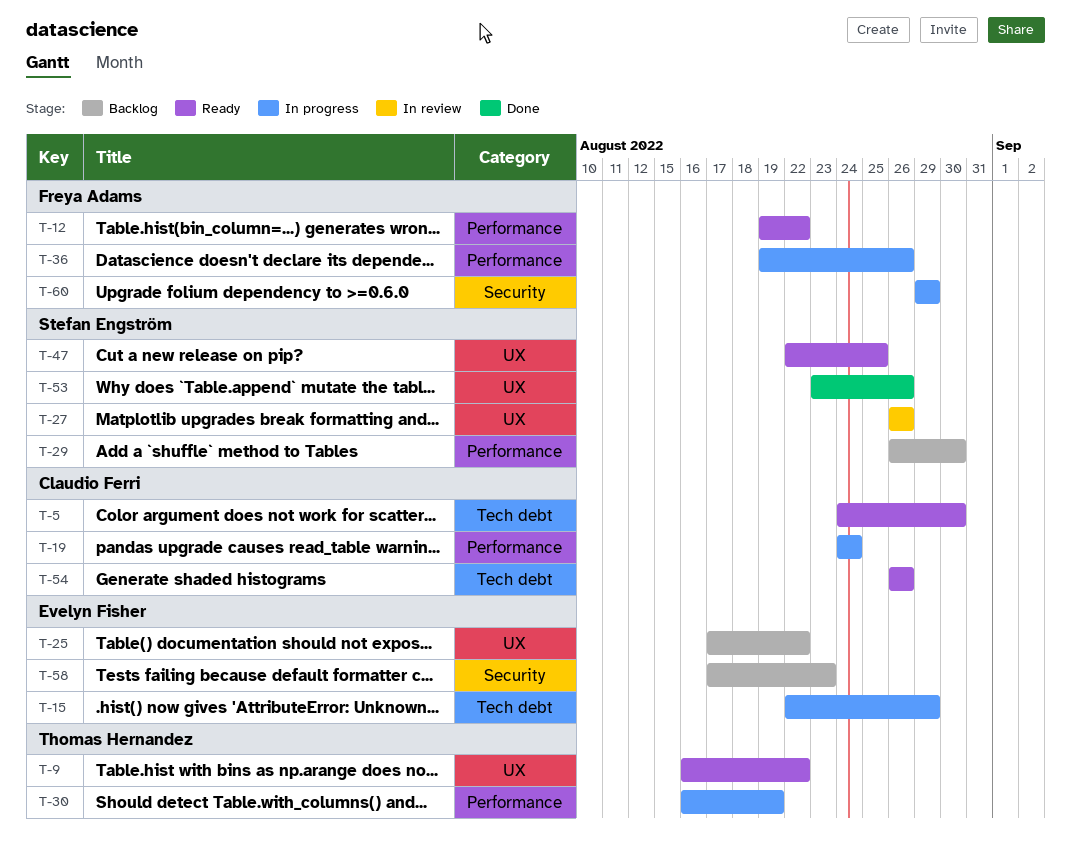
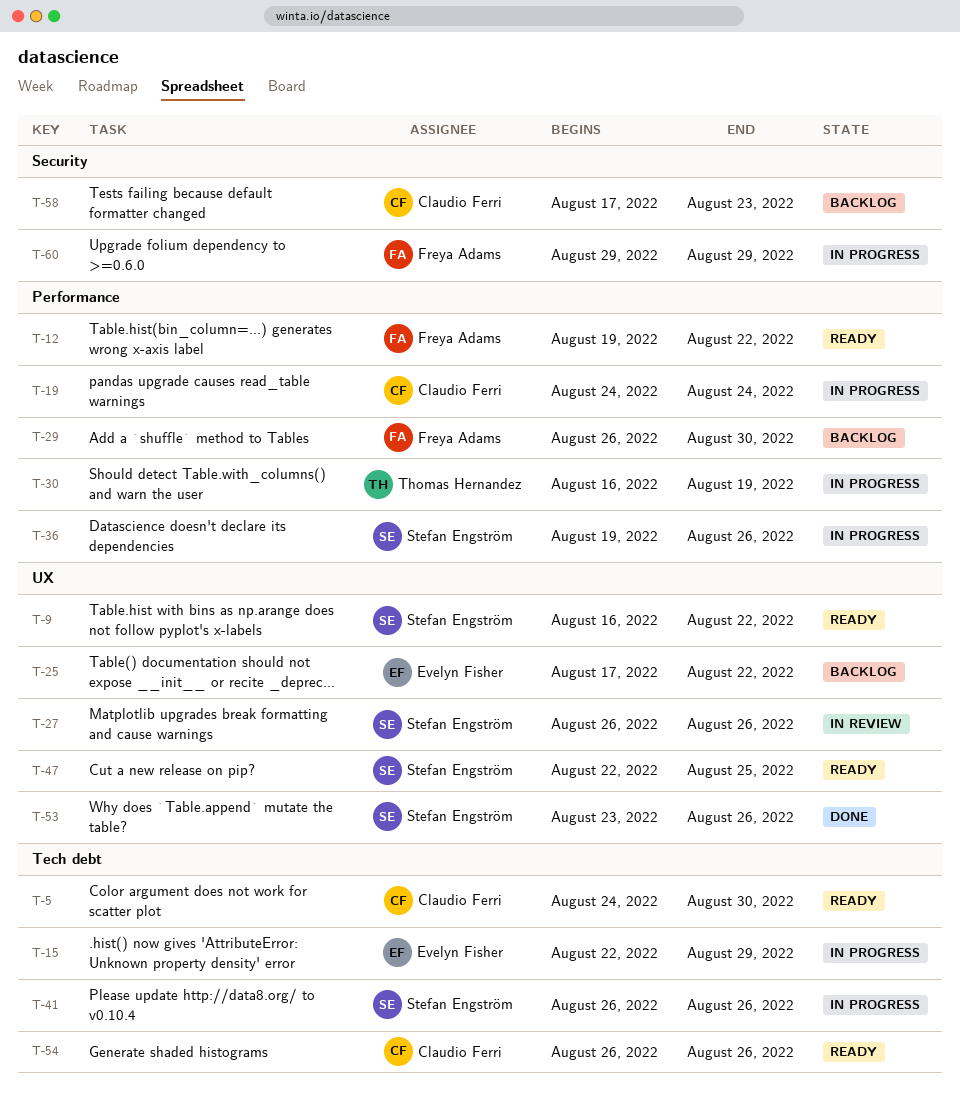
T-9, owner: Thomas Hernandez -> Stefan Engström
T-29, owner: Stefan Engström -> Freya Adams
T-36, owner: Freya Adams -> Stefan Engström
T-41: none -> present
T-58, owner: Evelyn Fisher -> Claudio Ferri

